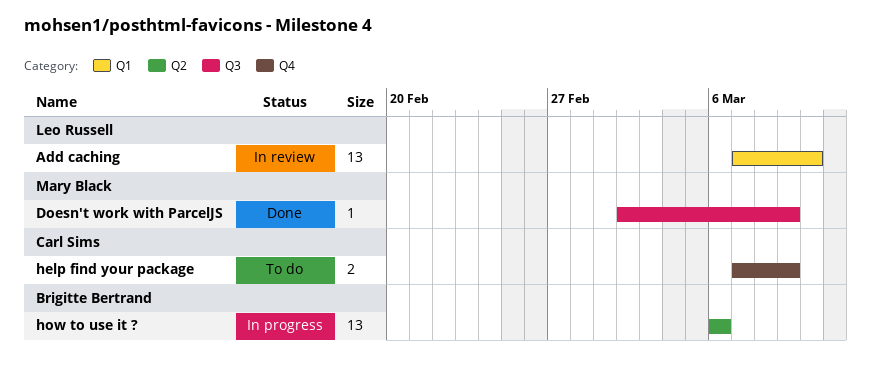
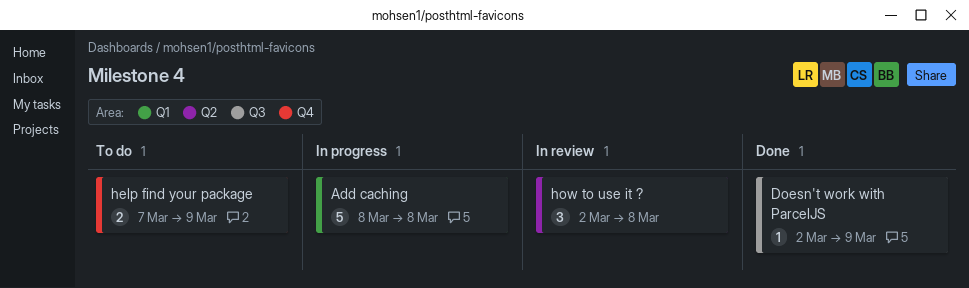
Add caching, status: In review -> In progress
Add caching, estimate: 13 -> 5
Add caching, start: Mar 7 -> Mar 8
Add caching, due: Mar 10 -> Mar 8
how to use it ?, status: In progress -> In review
how to use it ?, estimate: 13 -> 3
how to use it ?, start: Mar 6 -> Mar 2
how to use it ?, due: Mar 6 -> Mar 8

